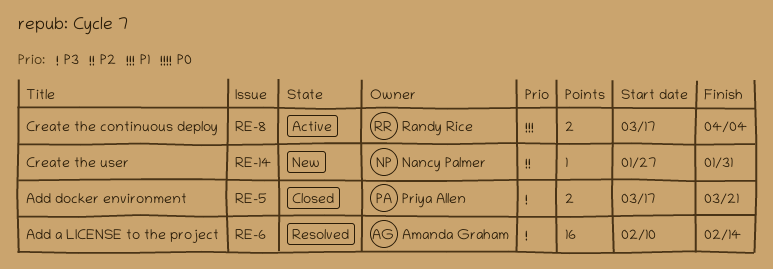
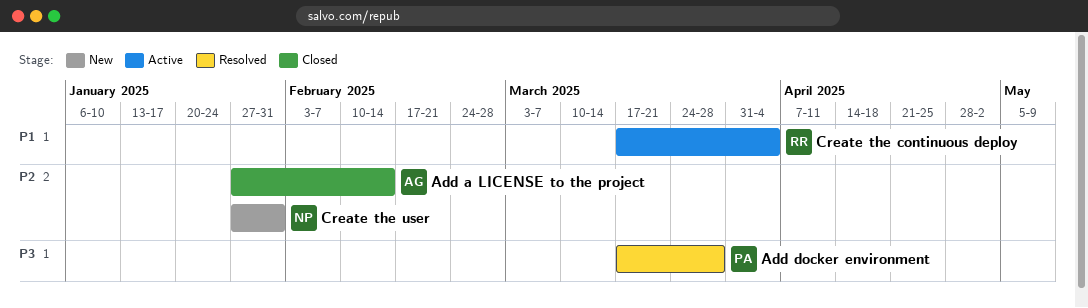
Add a LICENSE to the project, status: Resolved -> Closed
Add a LICENSE to the project, priority: P3 -> P2
Add a LICENSE to the project, start: Feb 10 -> Jan 27
Add docker environment, status: Closed -> Resolved
Add docker environment, due: Mar 21 -> Mar 28

